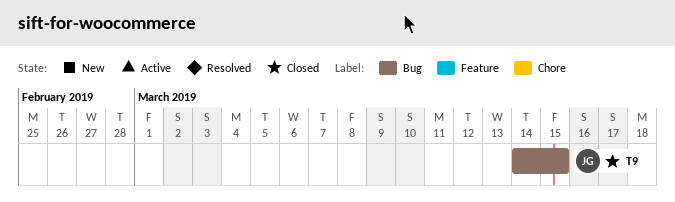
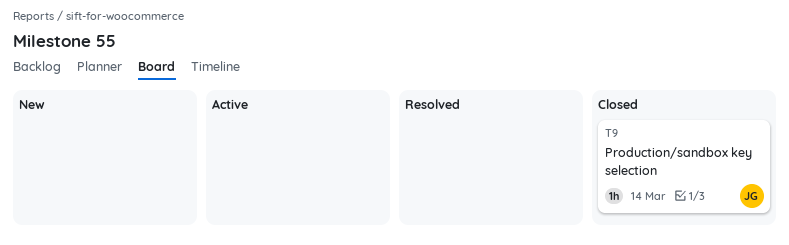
T9, due: Mar 15 -> Mar 14

